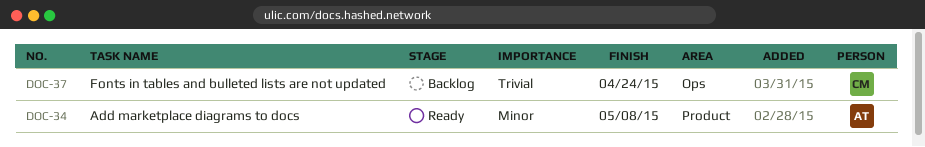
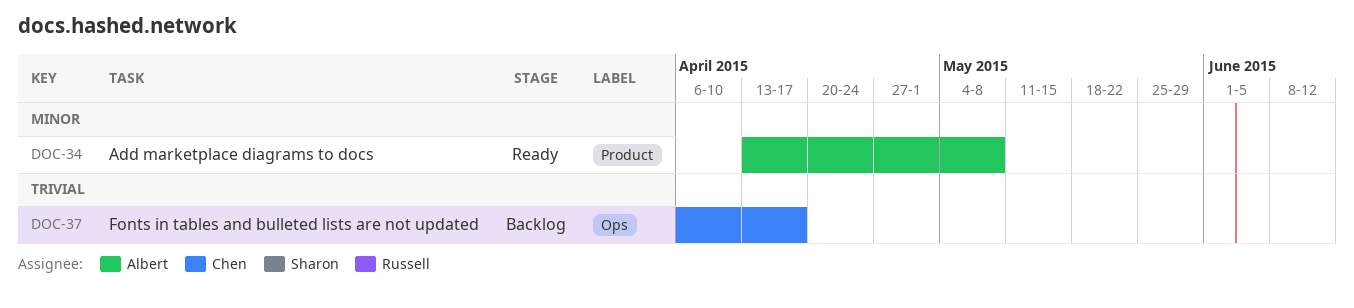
DOC-37, due: Apr 24 -> Apr 17

